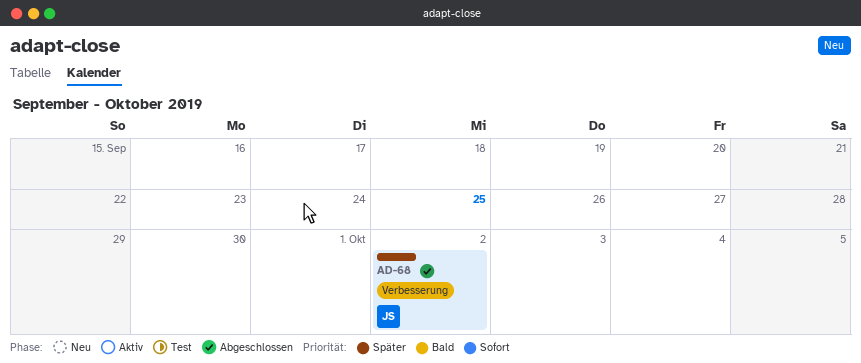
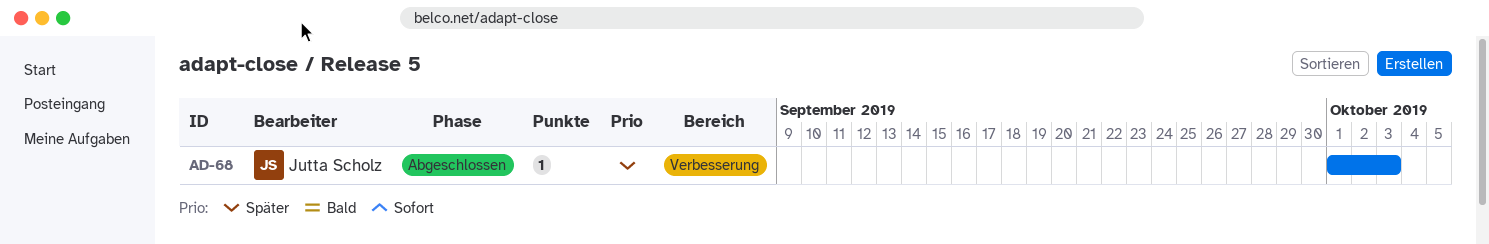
AD-68, due: Oct 2 -> Oct 3

